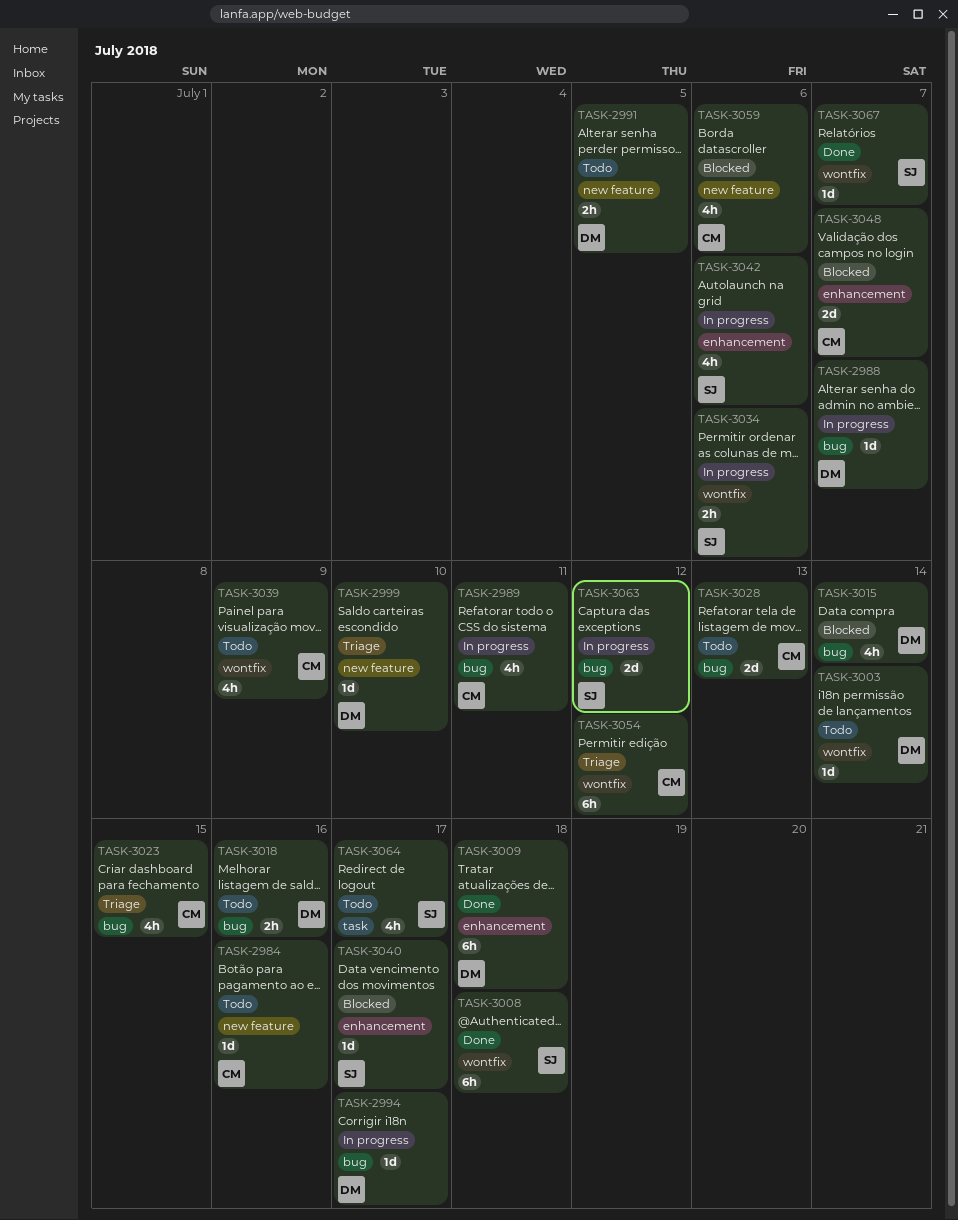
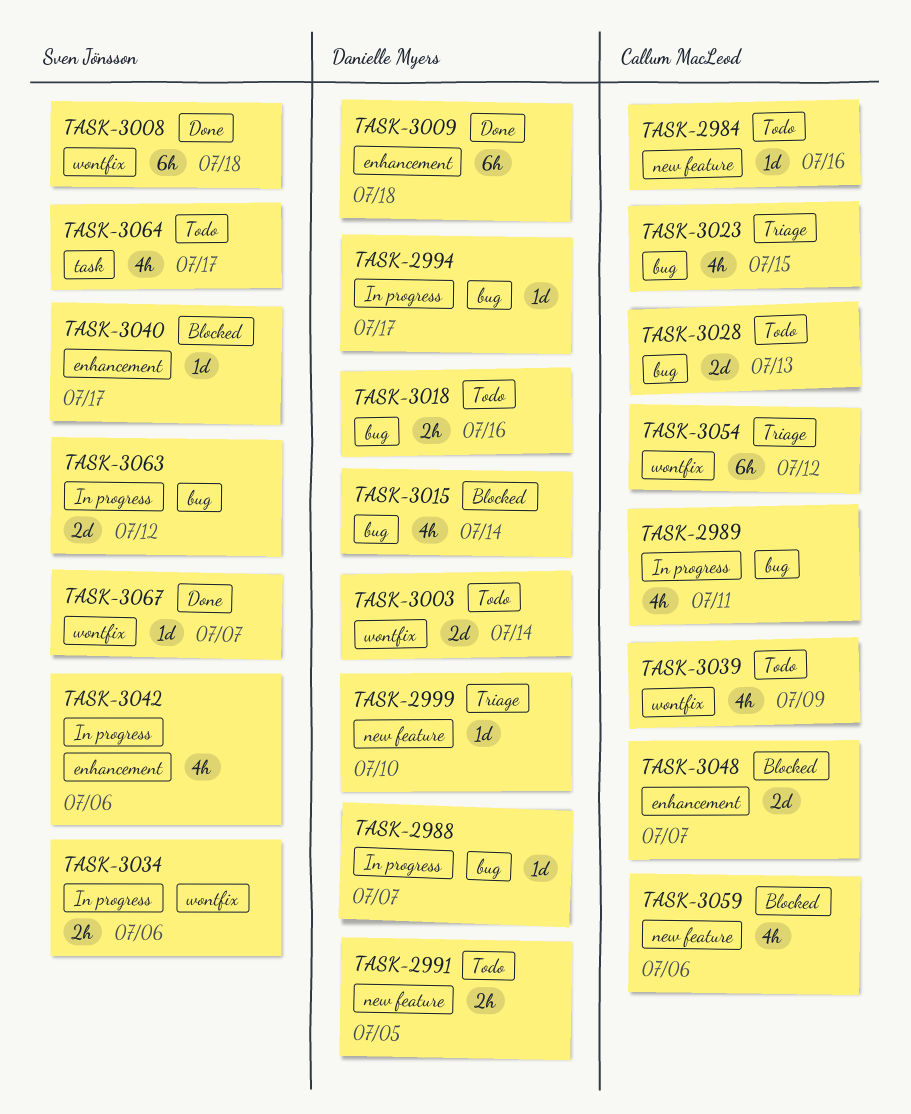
TASK-3003, estimate: 1d -> 2d

